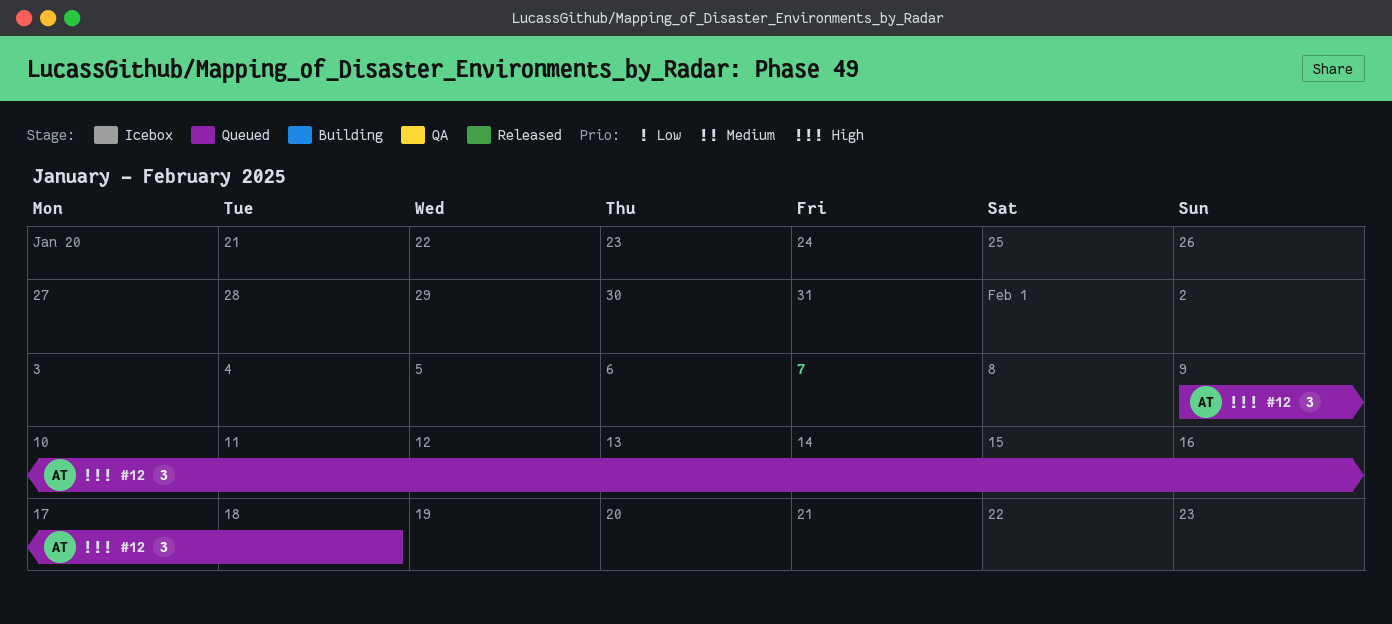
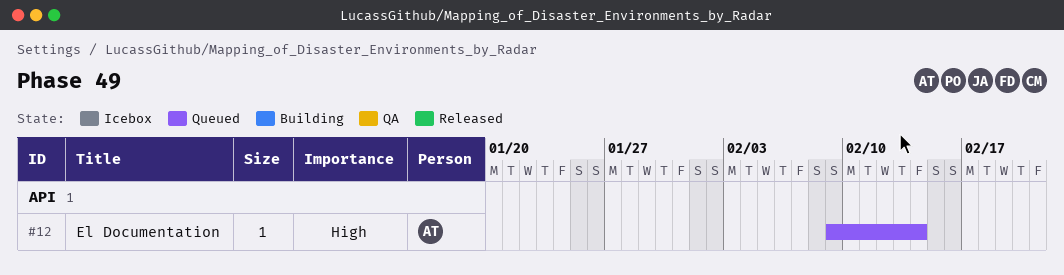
#12, estimate: 3 -> 1
#12, due: Feb 18 -> Feb 14

